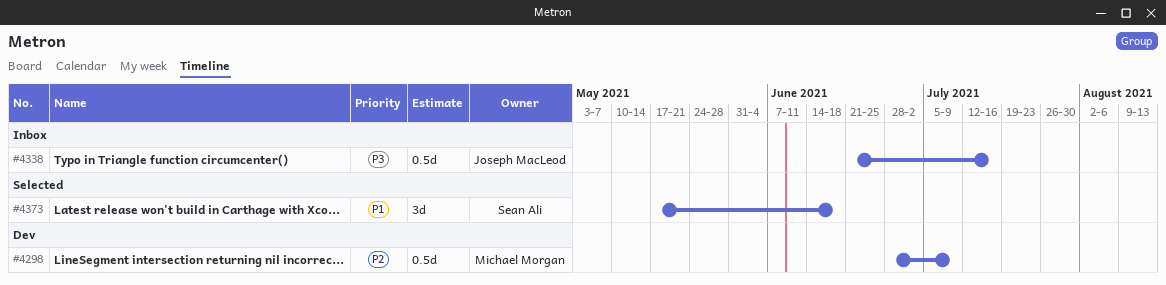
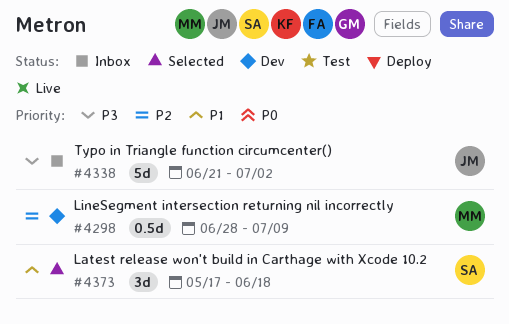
#4338, estimate: 0.5d -> 5d
#4338, due: Jul 16 -> Jul 2

